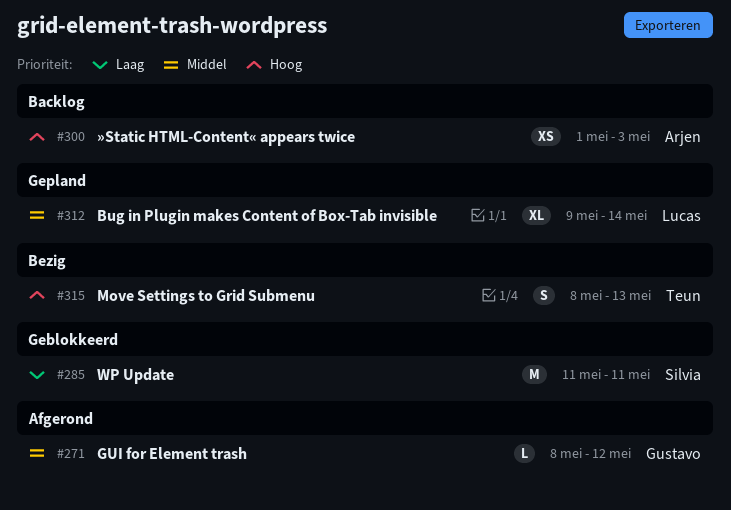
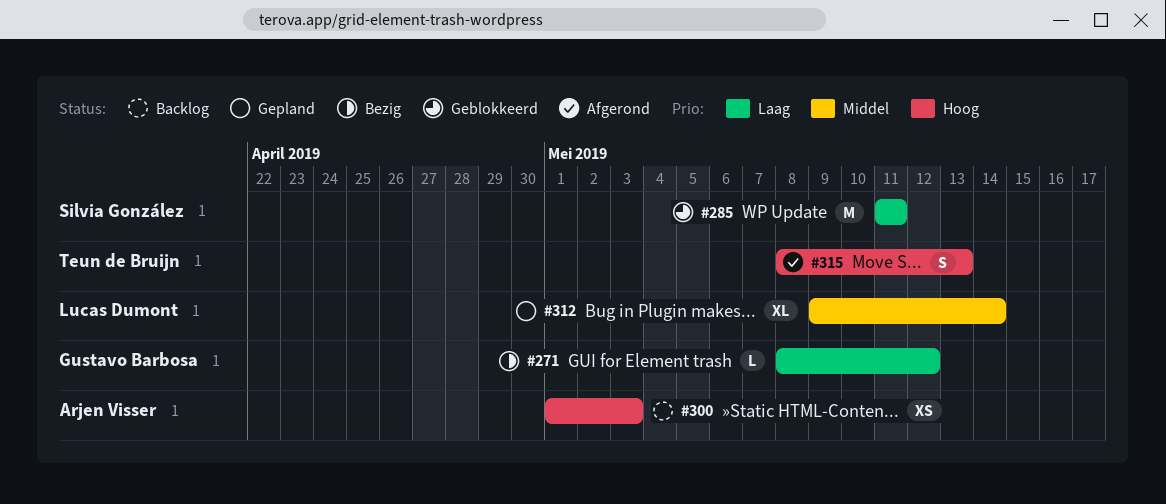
#271, status: Afgerond -> Bezig
#271, priority: Middel -> Laag
#315, status: Bezig -> Afgerond

